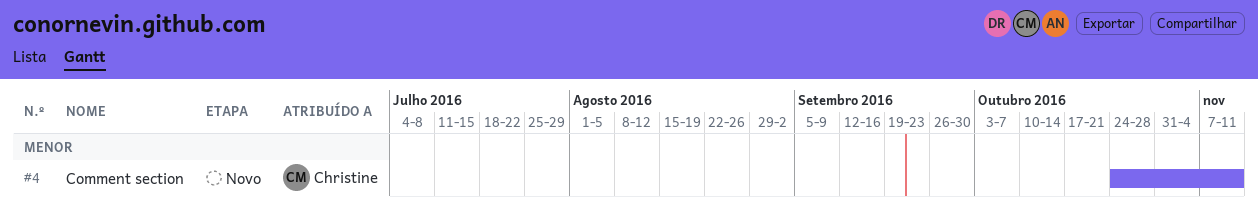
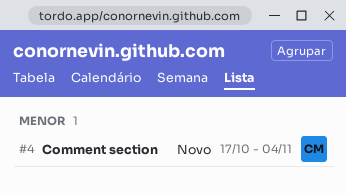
#4, start: Oct 24 -> Oct 17
#4, due: Nov 11 -> Nov 4

